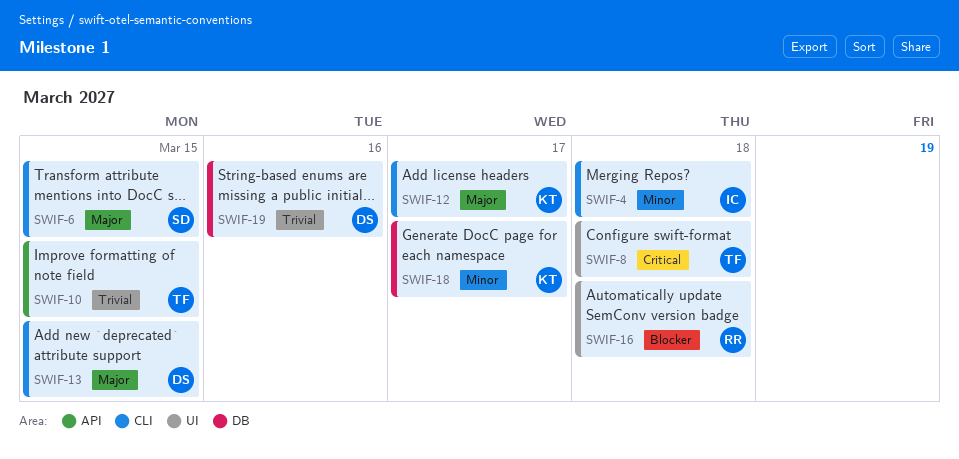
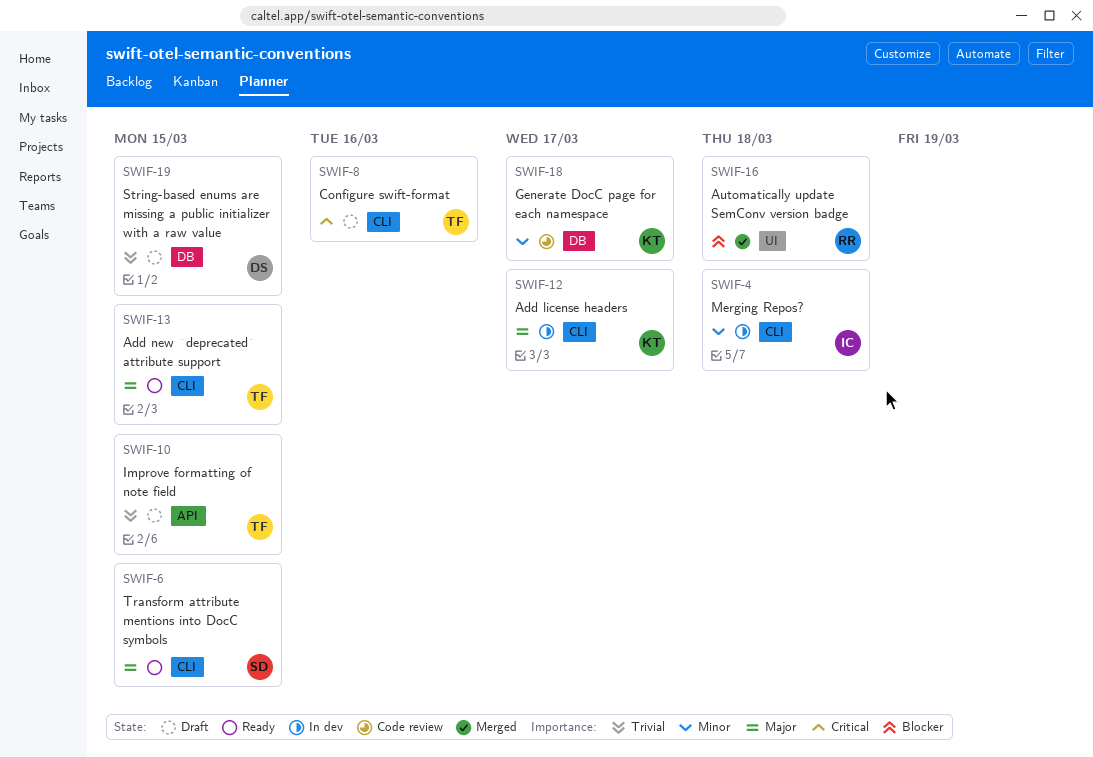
SWIF-8, label: UI -> CLI
SWIF-8, due: Mar 18 -> Mar 16
SWIF-13, owner: DS -> TF
SWIF-19, due: Mar 16 -> Mar 15

